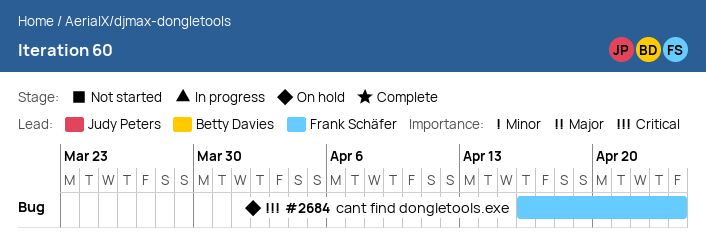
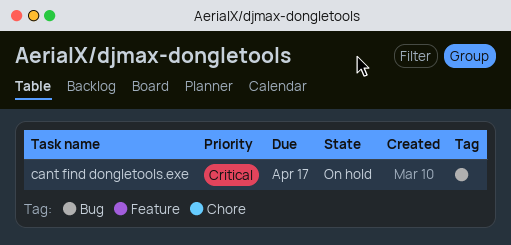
cant find dongletools.exe, due: Apr 24 -> Apr 17

